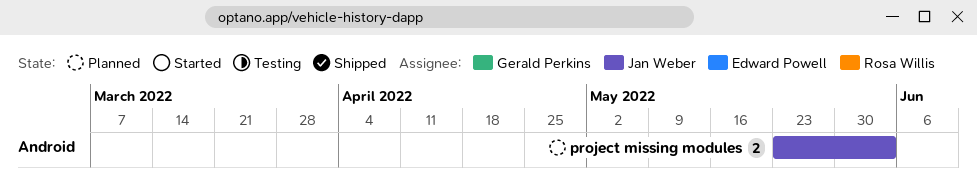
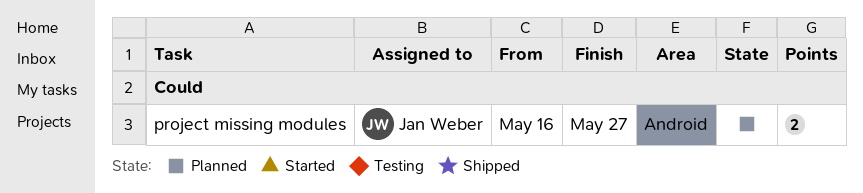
project missing modules, start: May 23 -> May 16
project missing modules, due: Jun 3 -> May 27

